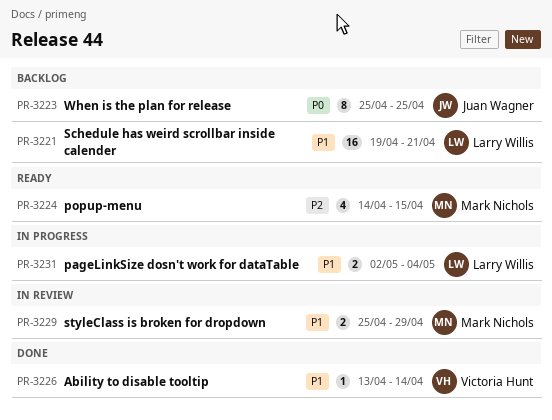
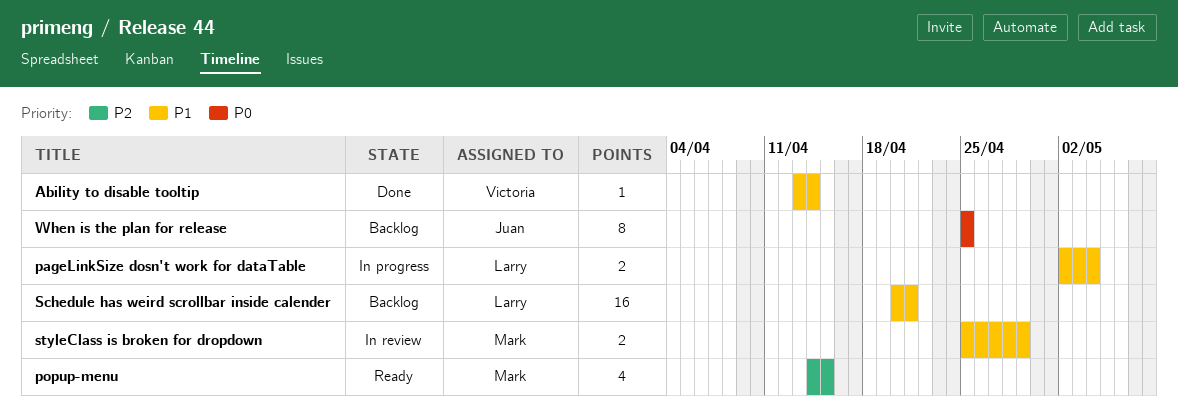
Schedule has weird scrollbar inside calender, start: Apr 19 -> Apr 20

